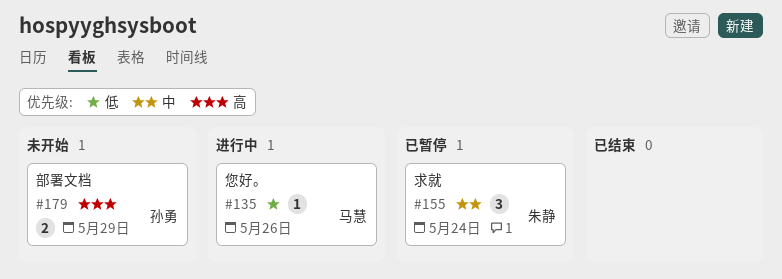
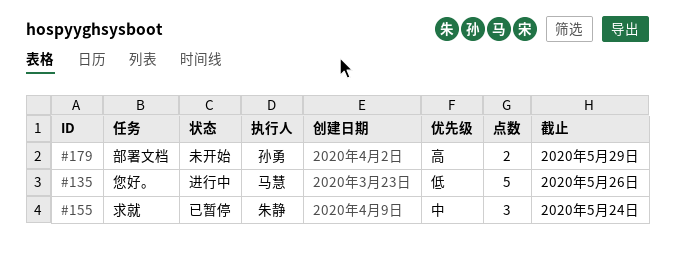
#135, estimate: 1 -> 5

